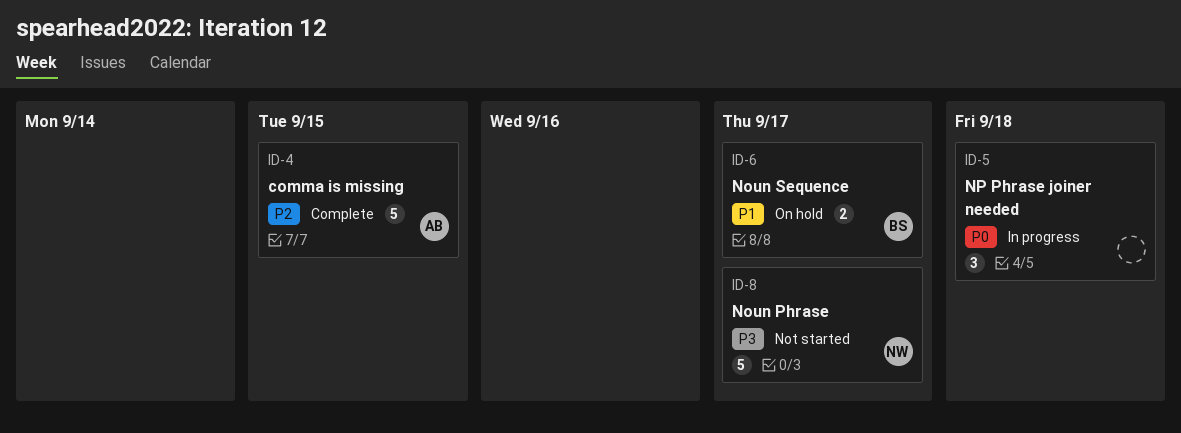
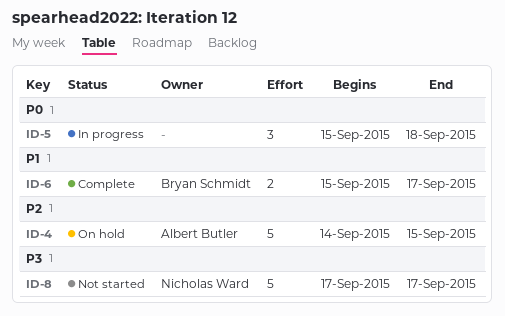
ID-4, status: Complete -> On hold
ID-6, status: On hold -> Complete

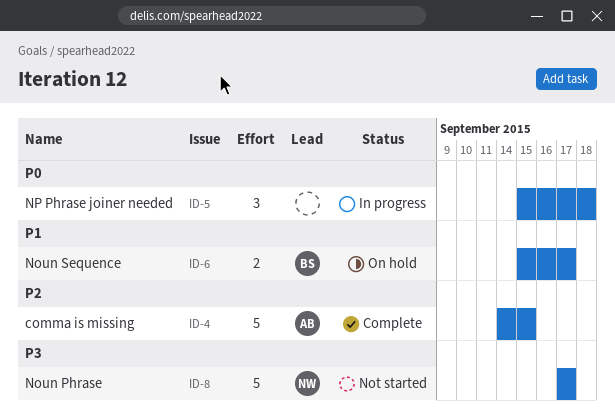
ID-4, status: On hold -> Complete
ID-6, status: Complete -> On hold

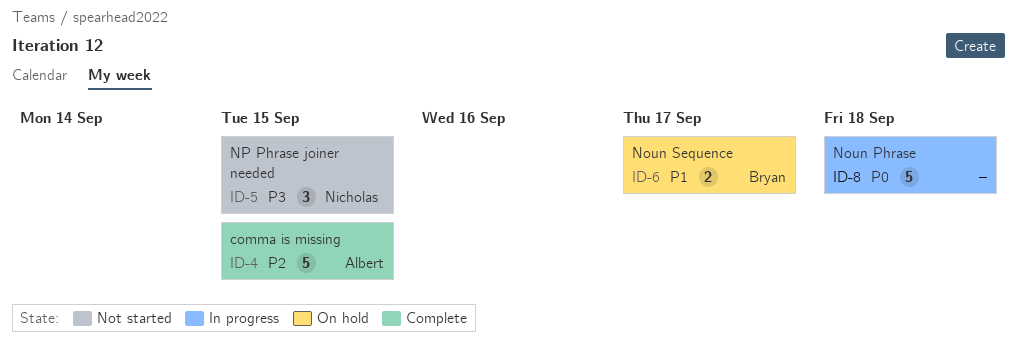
ID-5, status: In progress -> Not started
ID-5, owner: none -> Nicholas
ID-5, priority: P0 -> P3
ID-5, due: Sep 18 -> Sep 15
ID-8, status: Not started -> In progress
ID-8, owner: Nicholas -> none
ID-8, priority: P3 -> P0
ID-8, due: Sep 17 -> Sep 18

